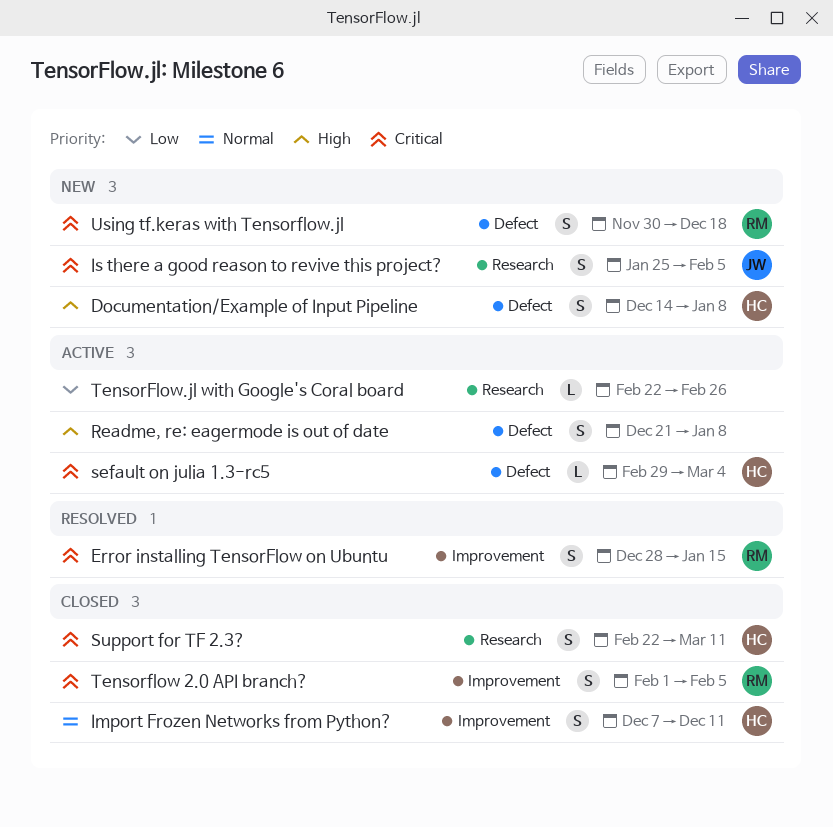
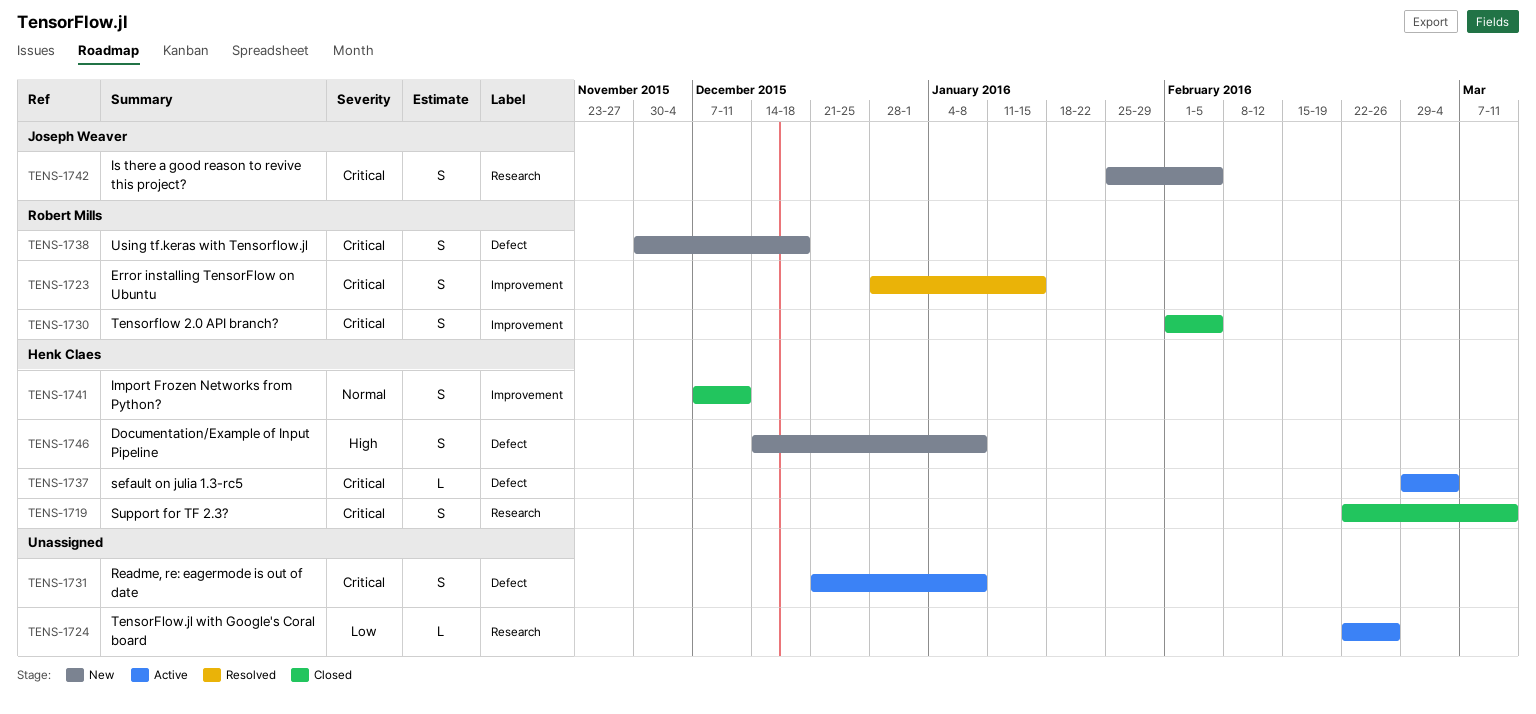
Readme, re: eagermode is out of date, priority: High -> Critical

